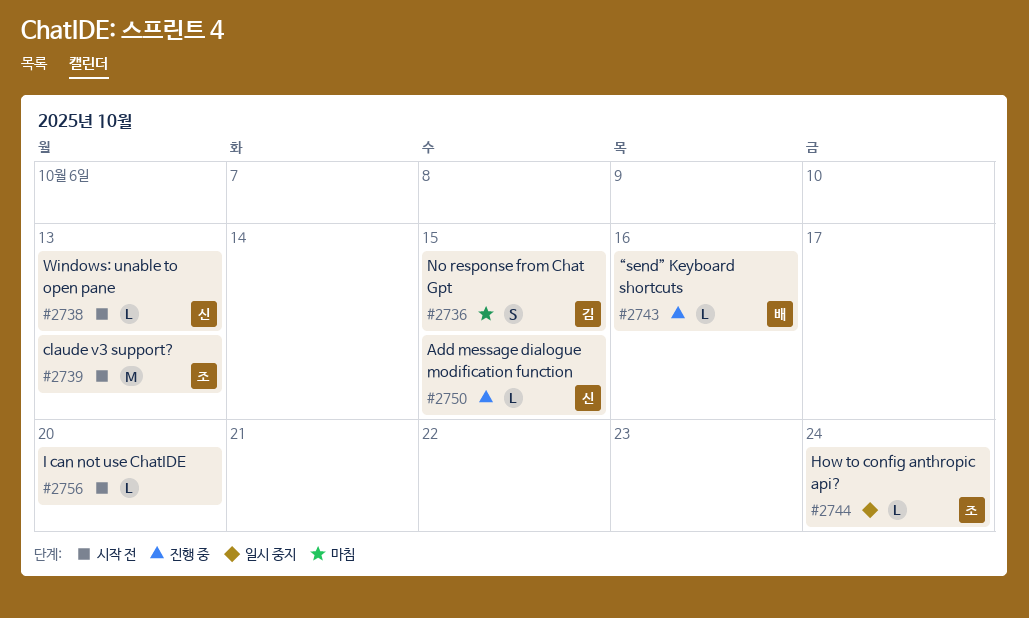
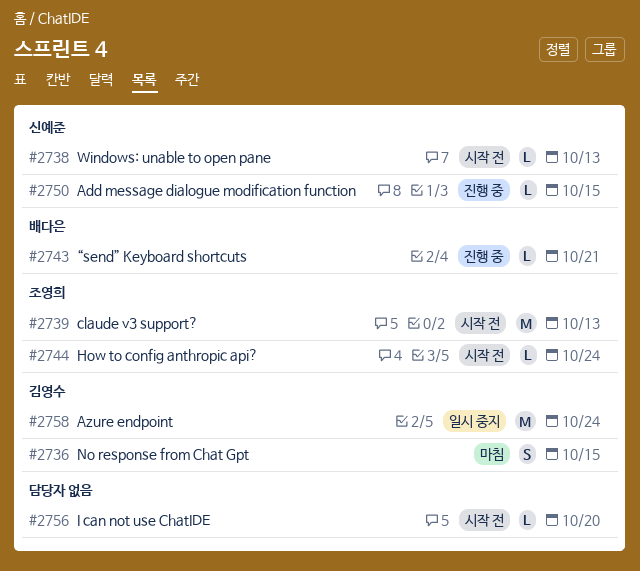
#2743, due: Oct 16 -> Oct 21
#2744, status: 일시 중지 -> 시작 전
#2758: none -> present

